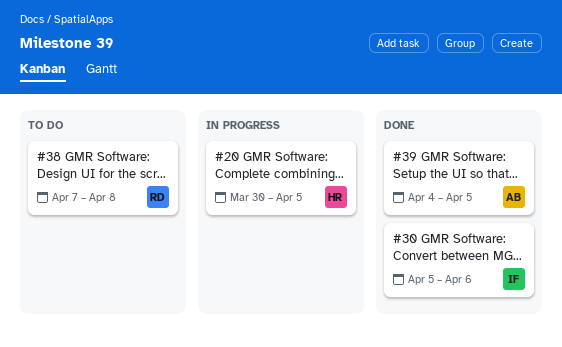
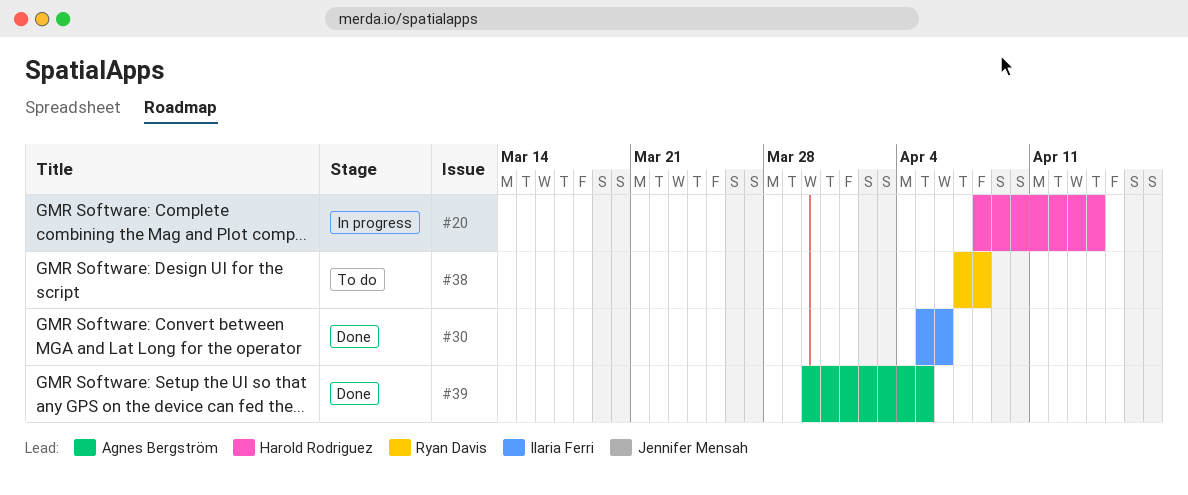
#20, start: Mar 30 -> Apr 8
#20, due: Apr 5 -> Apr 14
#39, start: Apr 4 -> Mar 30

